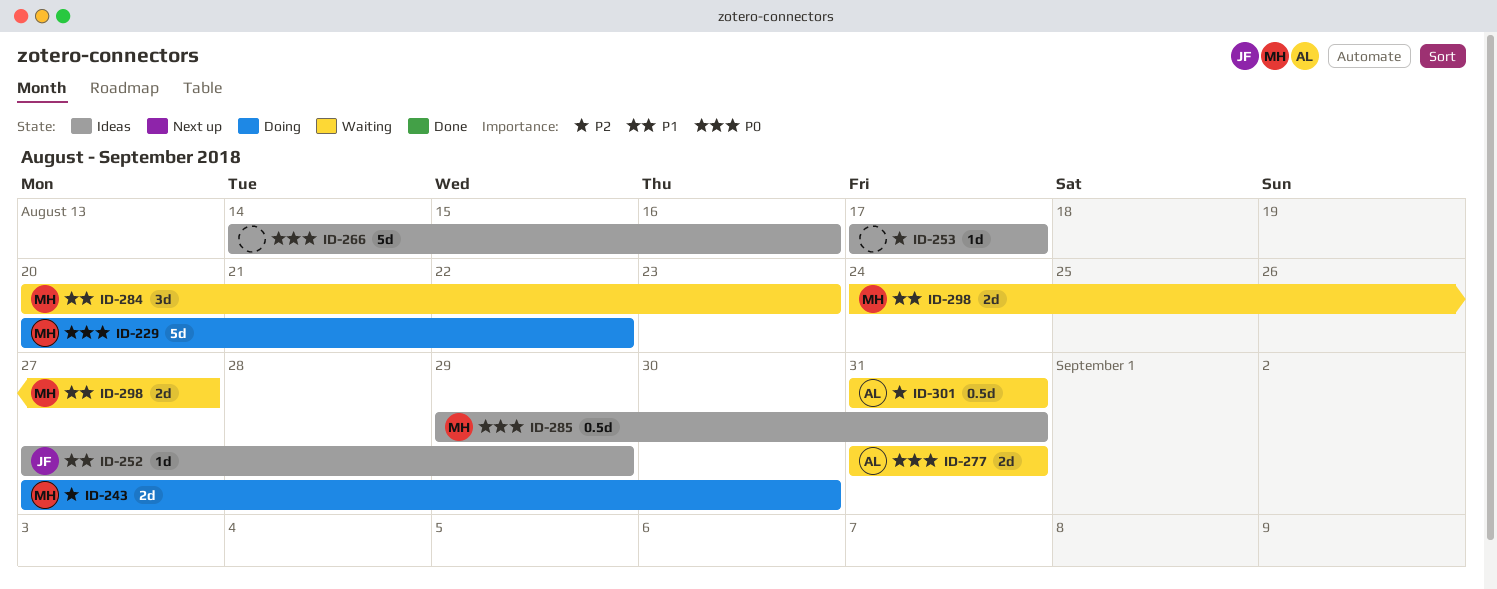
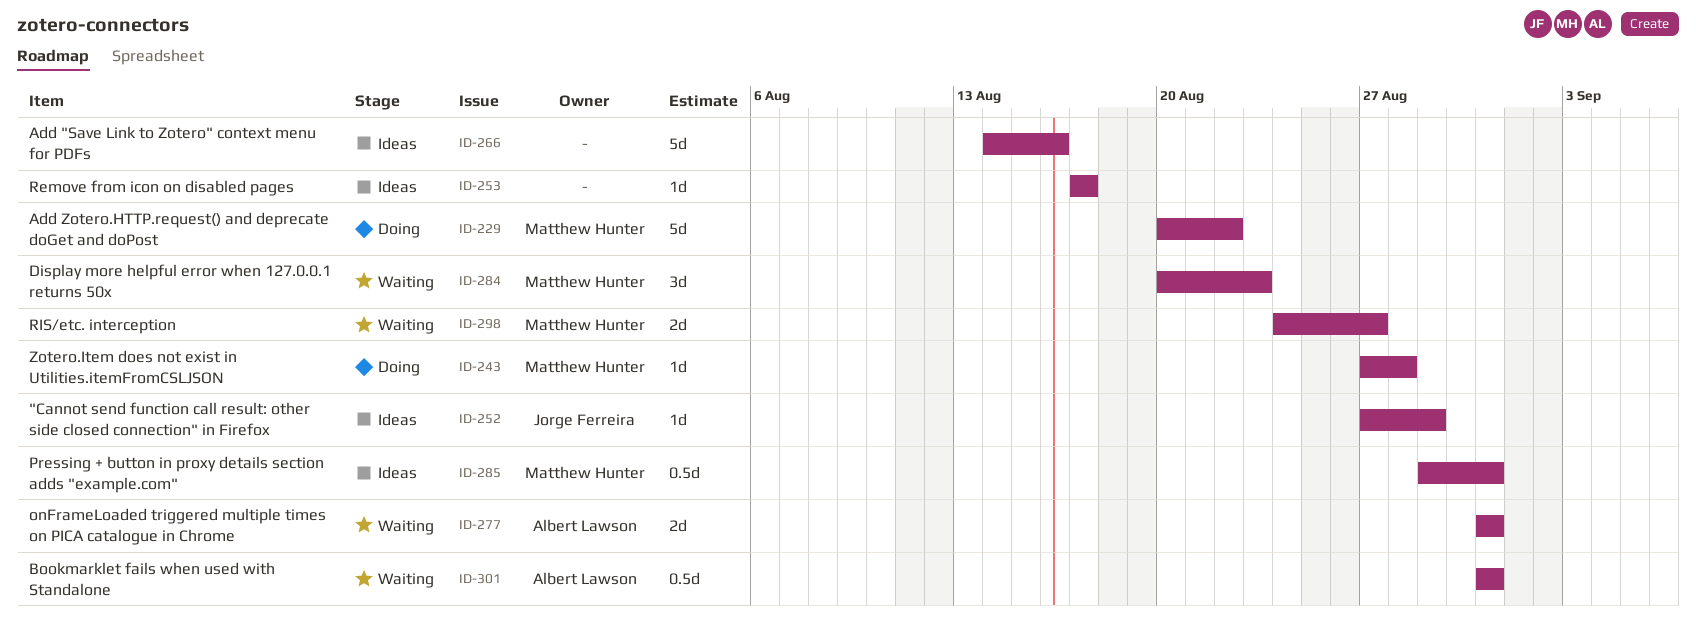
ID-243, estimate: 2d -> 1d
ID-243, due: Aug 30 -> Aug 28

